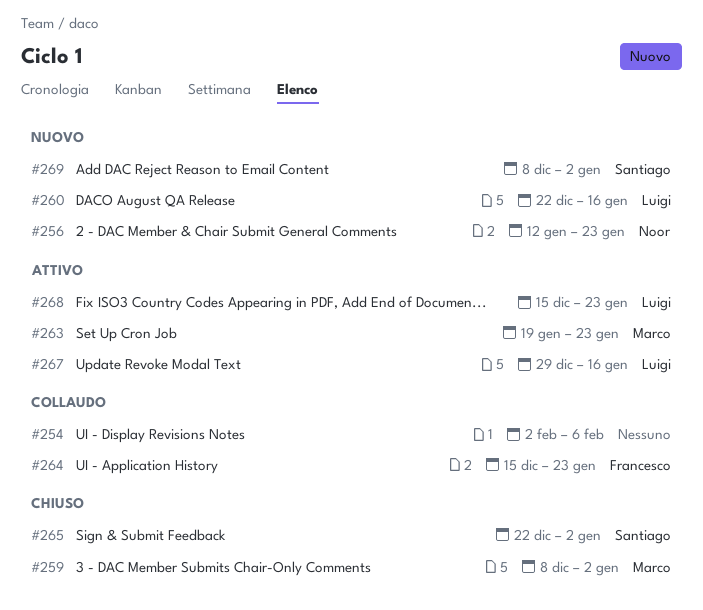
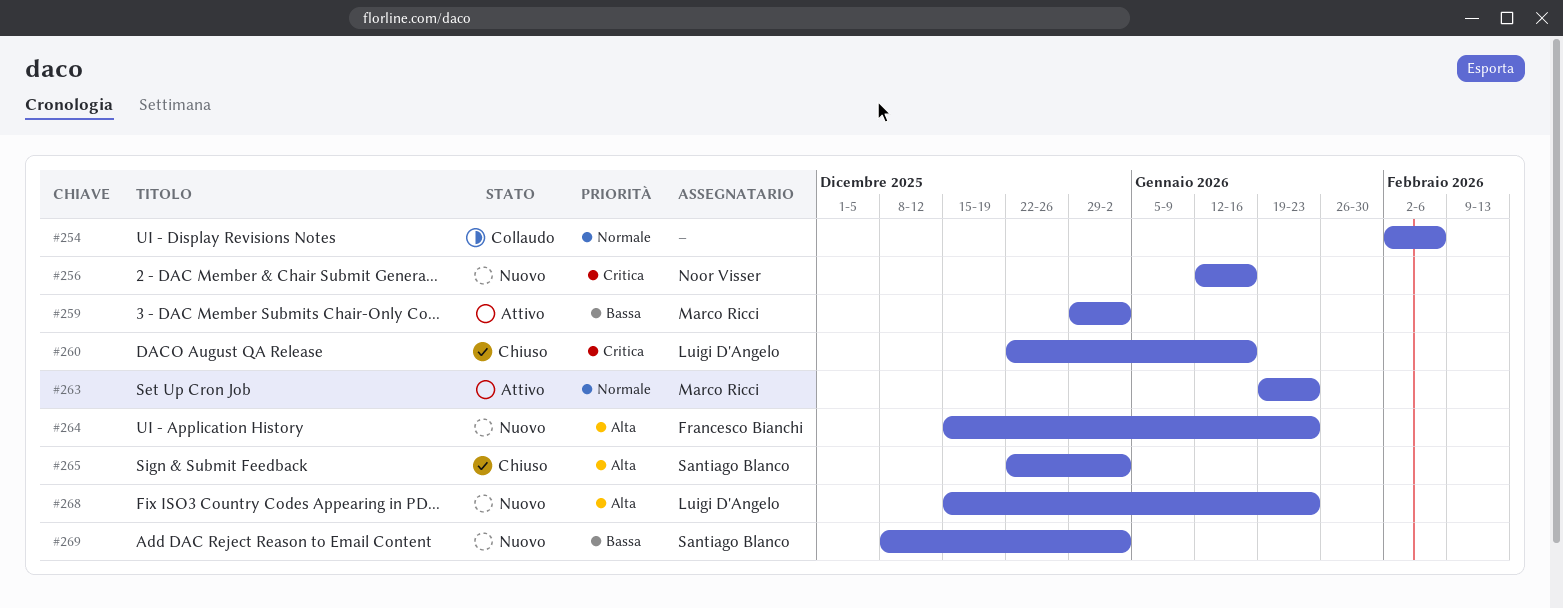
#256, due: Jan 23 -> Jan 16
#259, status: Chiuso -> Attivo
#259, start: Dec 8 -> Dec 29
#260, status: Nuovo -> Chiuso
#264, status: Collaudo -> Nuovo
#267: present -> none
#268, status: Attivo -> Nuovo

